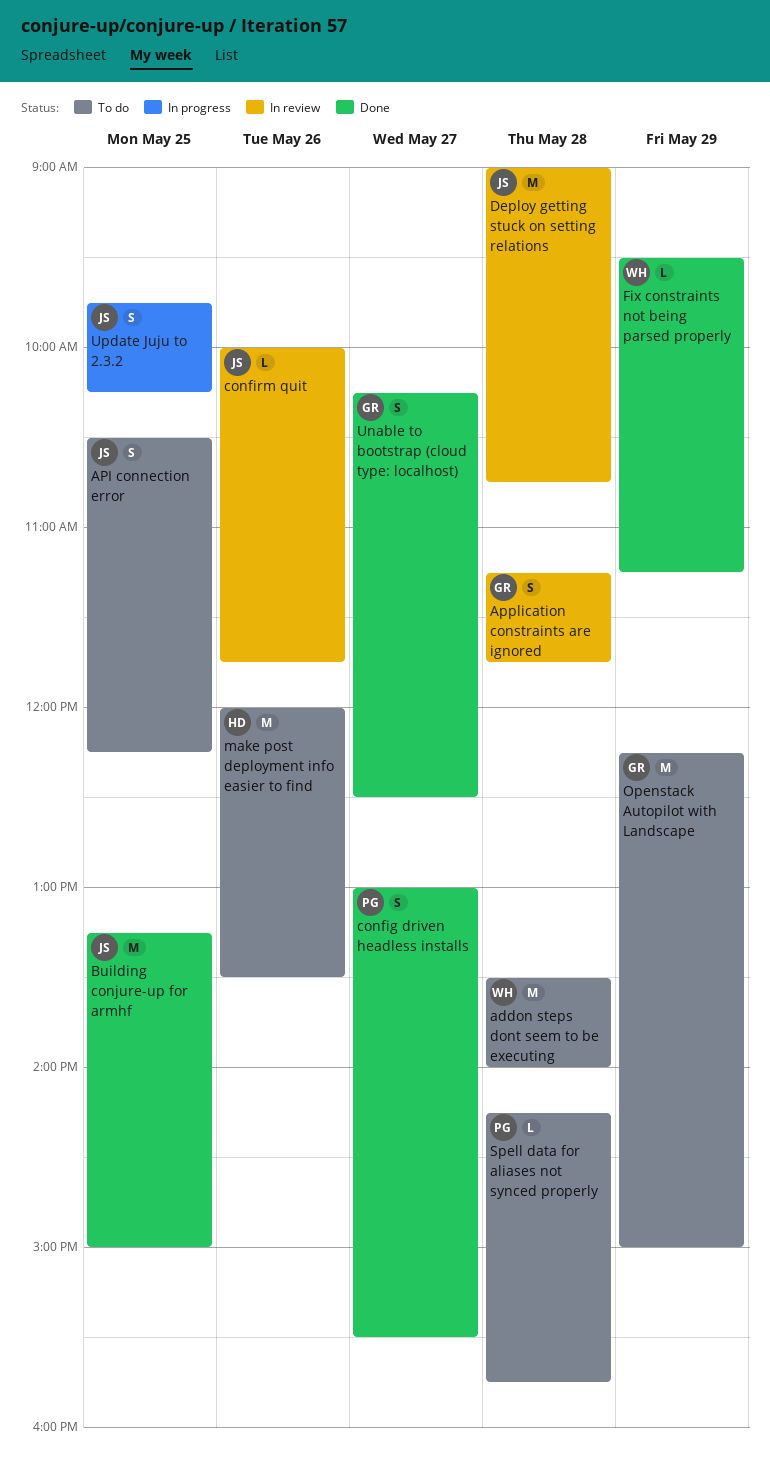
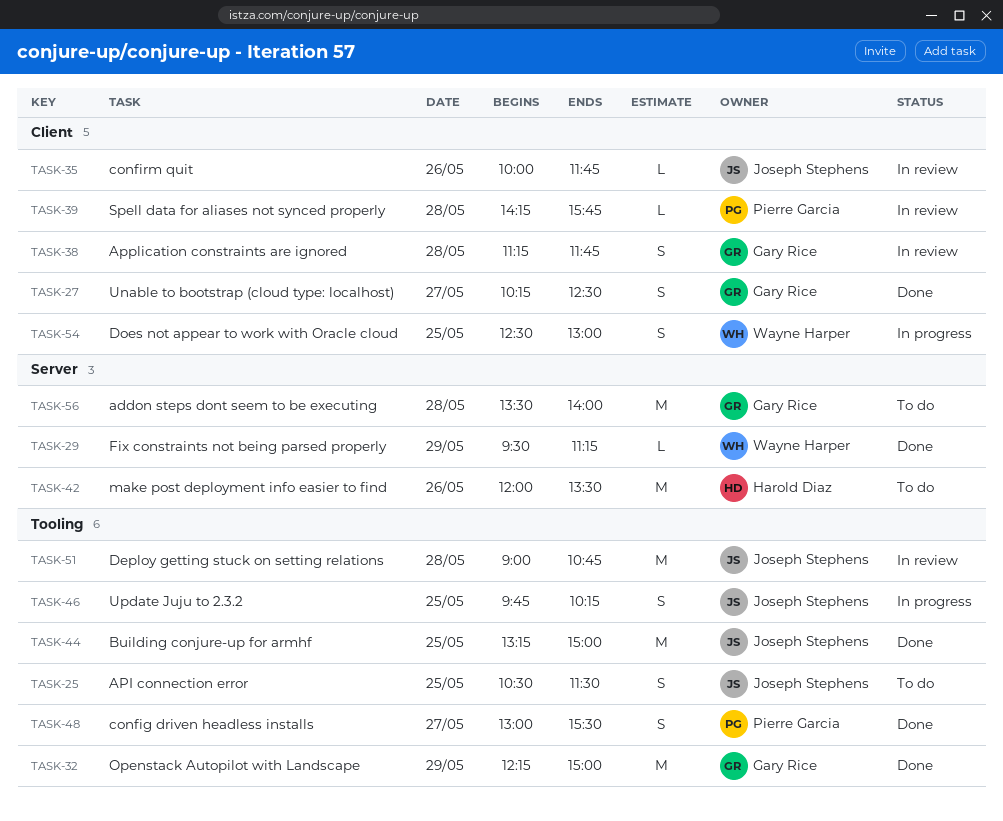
addon steps dont seem to be executing, owner: Wayne Harper -> Gary Rice
API connection error, ends: 12:15 -> 11:30
Does not appear to work with Oracle cloud: none -> present
Openstack Autopilot with Landscape, status: To do -> Done
Spell data for aliases not synced properly, status: To do -> In review

